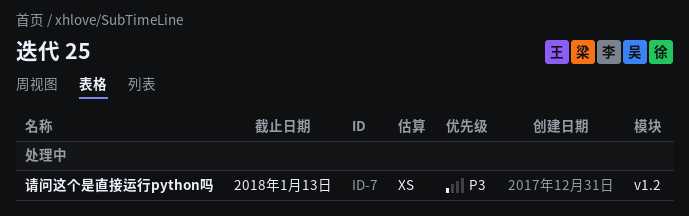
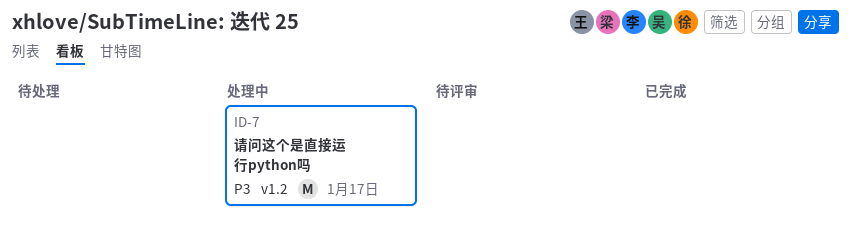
ID-7, estimate: XS -> M
ID-7, due: Jan 13 -> Jan 17

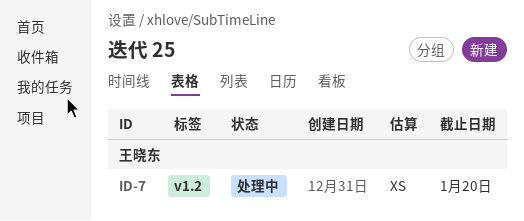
ID-7, estimate: M -> XS
ID-7, due: Jan 17 -> Jan 20

